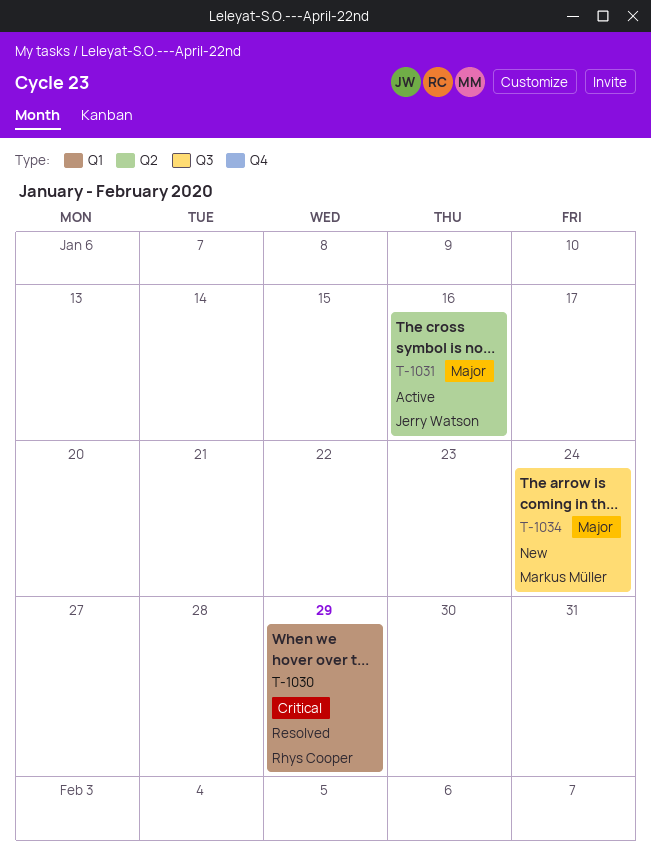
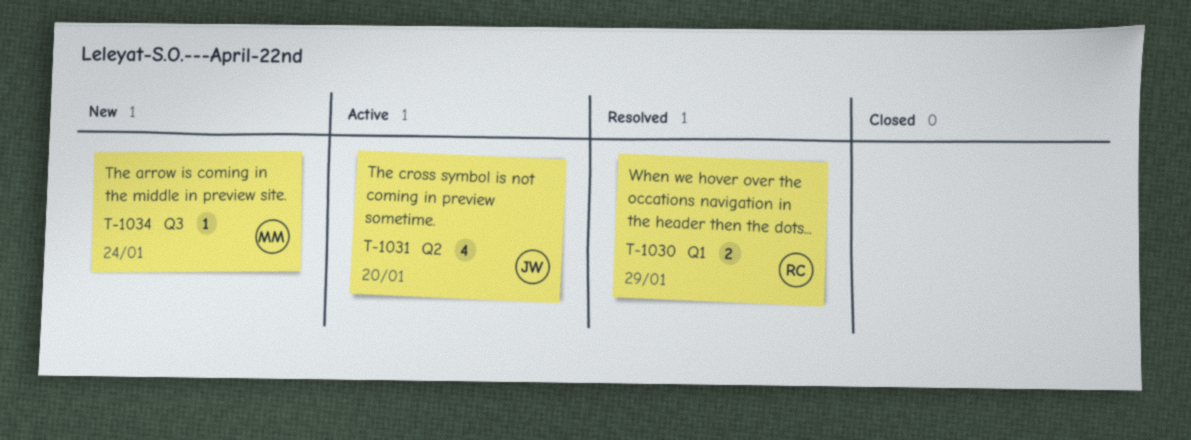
T-1031, due: Jan 16 -> Jan 20

